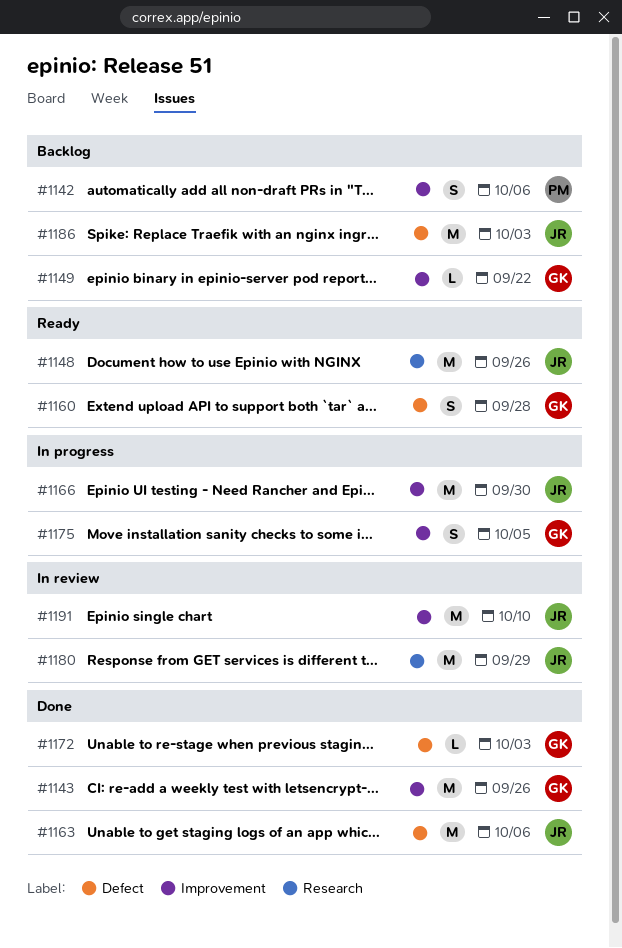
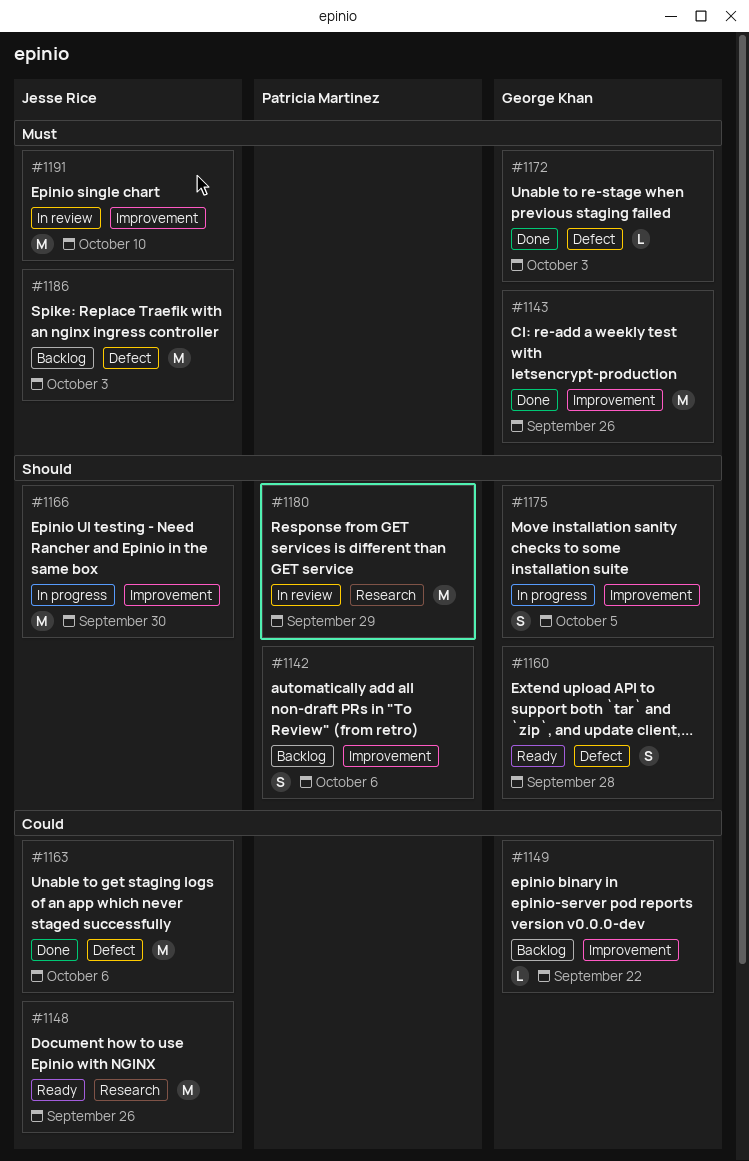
#1180, owner: Jesse Rice -> Patricia Martinez

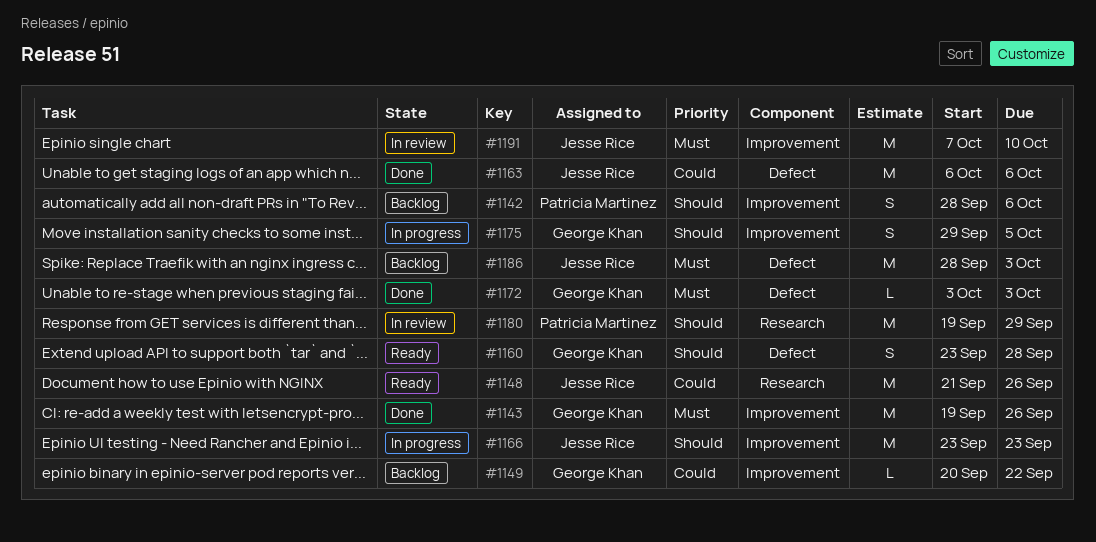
#1166, due: Sep 30 -> Sep 23

